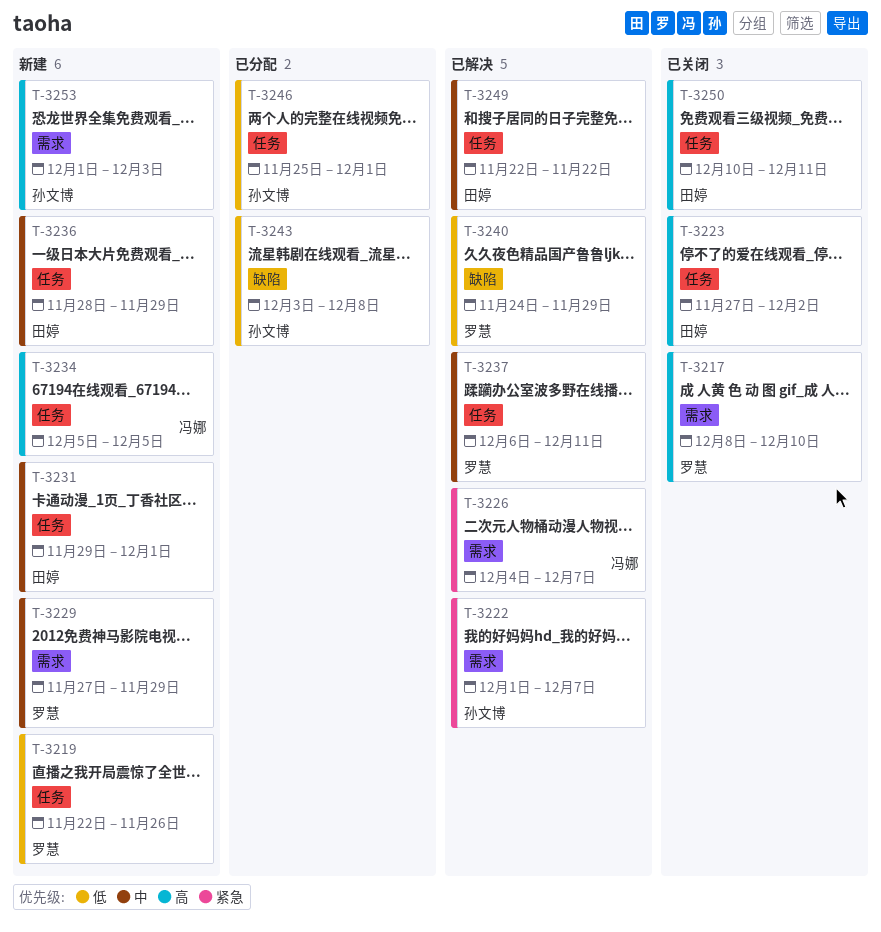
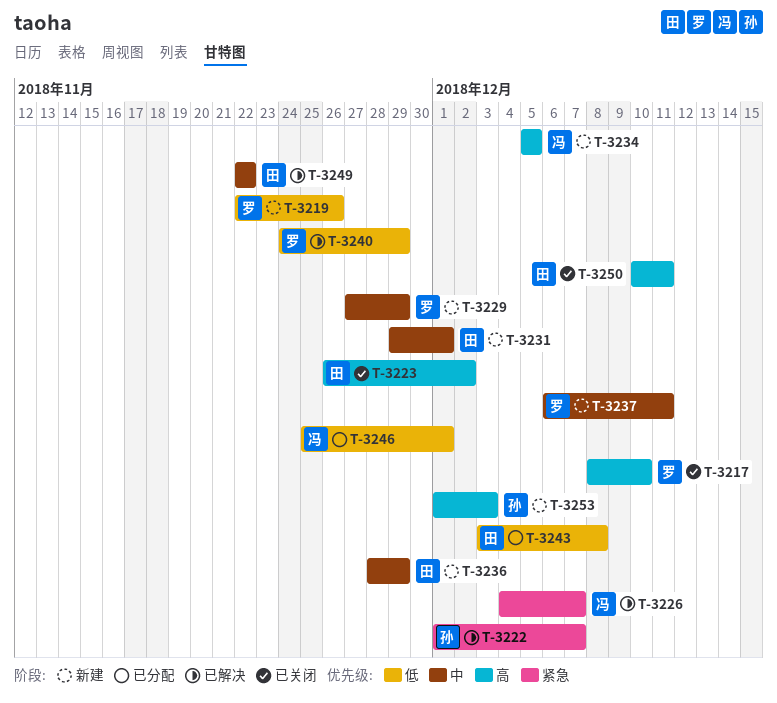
T-3223, start: Nov 27 -> Nov 26
T-3237, status: 已解决 -> 新建
T-3243, owner: 孙文博 -> 田婷
T-3246, owner: 孙文博 -> 冯娜

